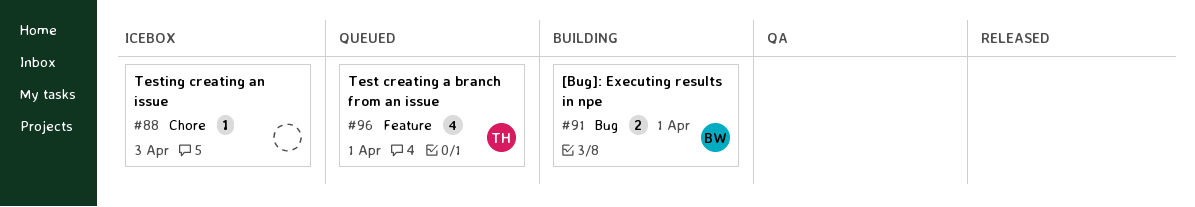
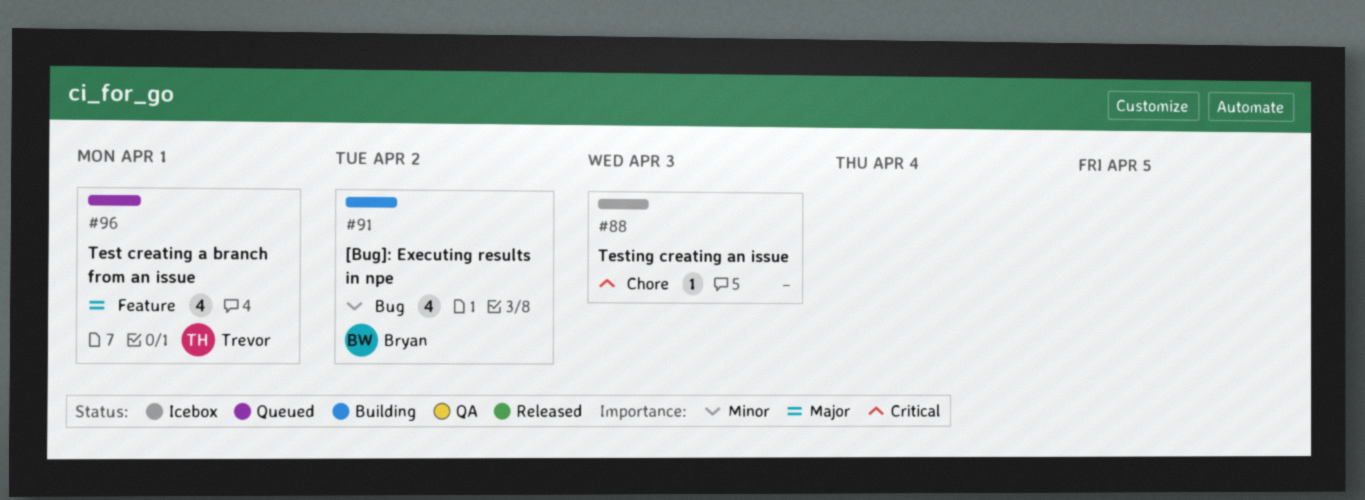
#91, estimate: 2 -> 4
#91, due: Apr 1 -> Apr 2

